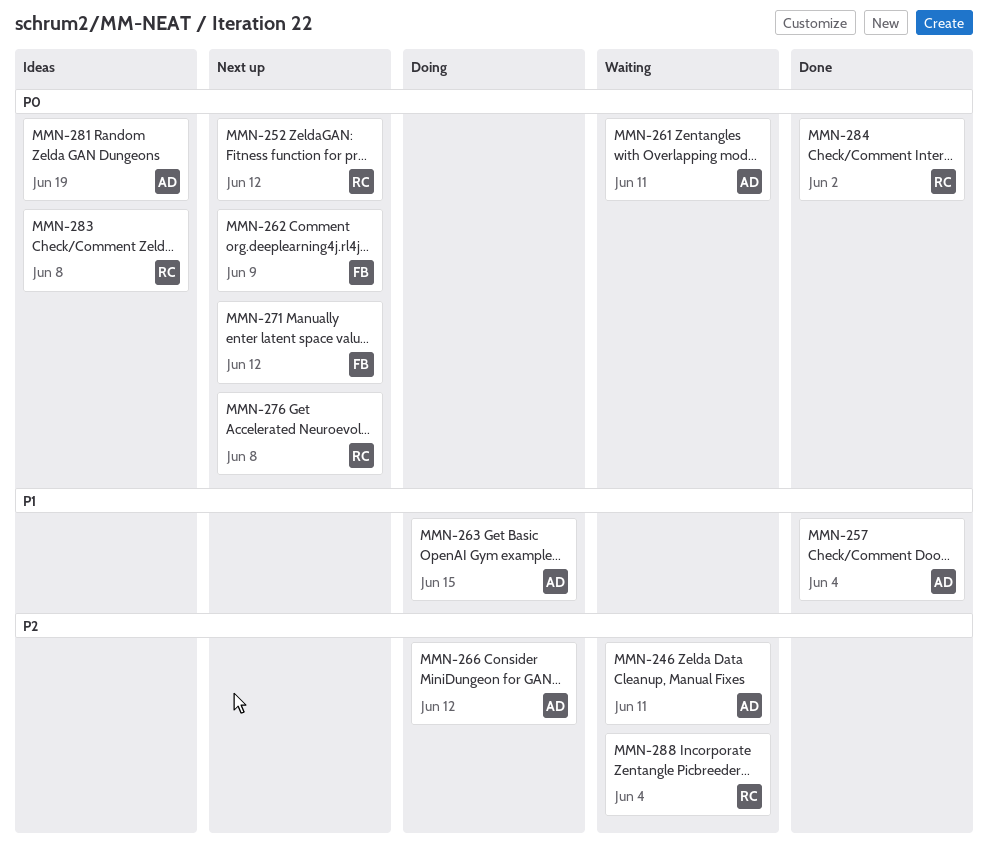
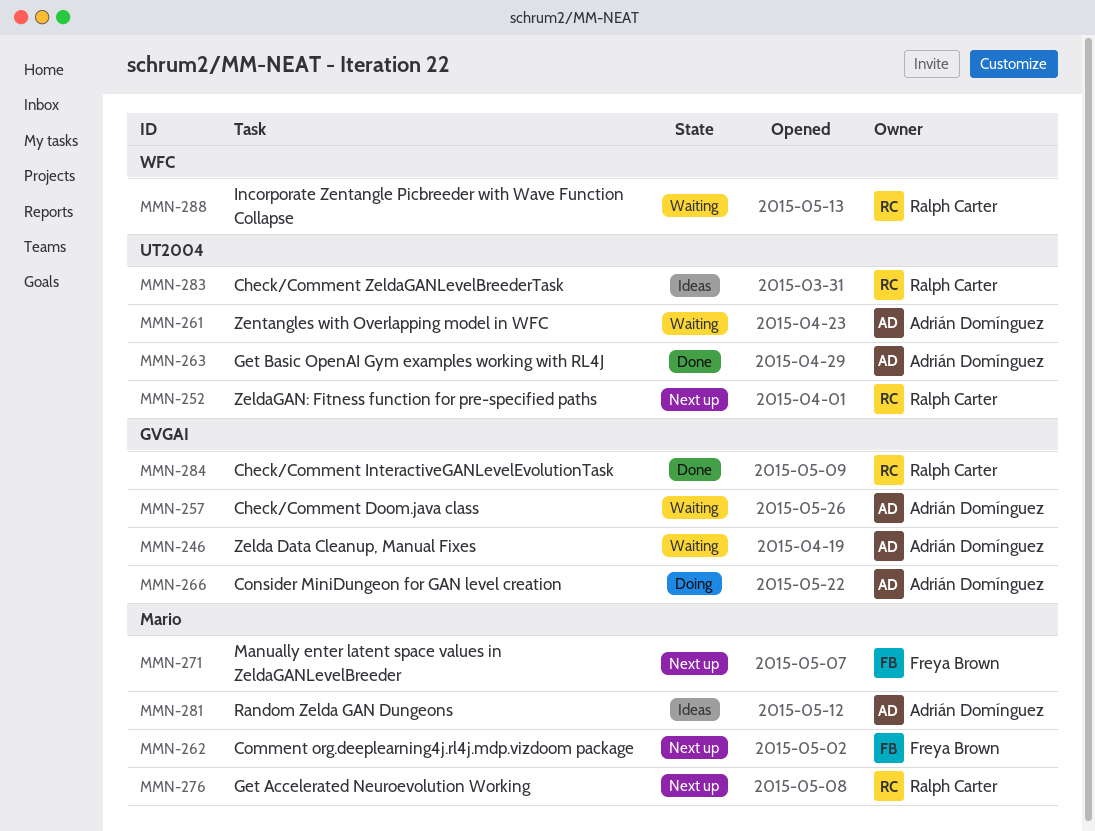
MMN-257, status: Done -> Waiting
MMN-263, status: Doing -> Done

